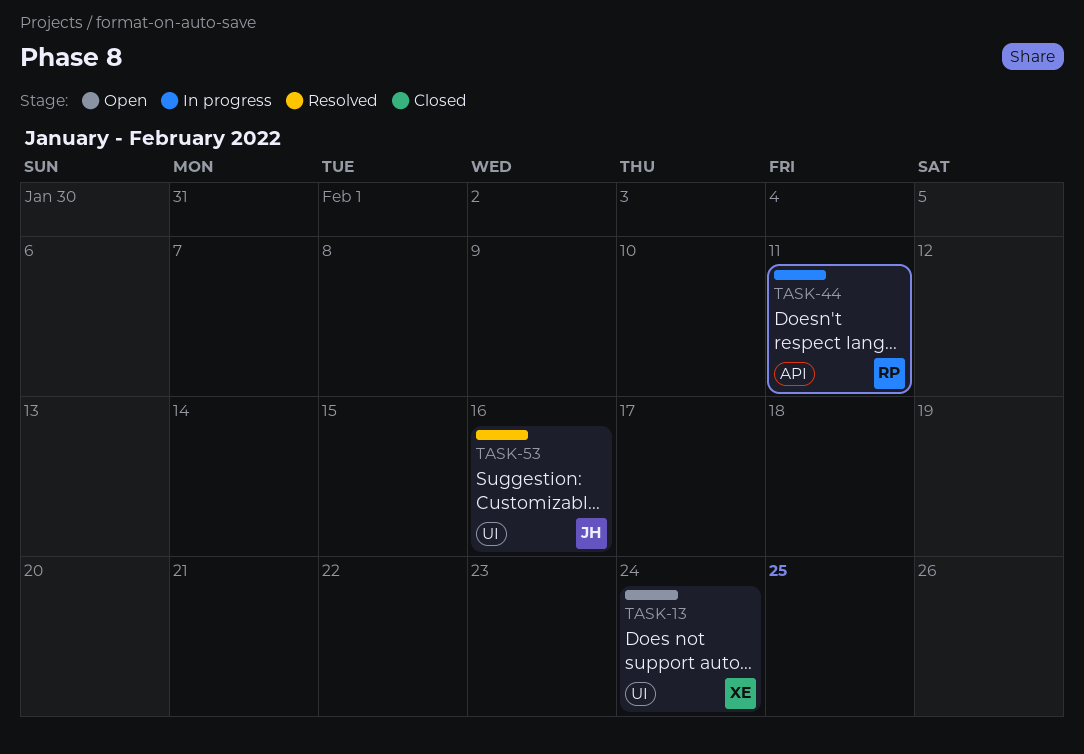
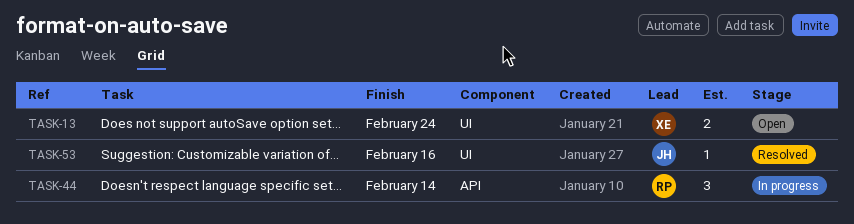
TASK-44, due: Feb 11 -> Feb 14

